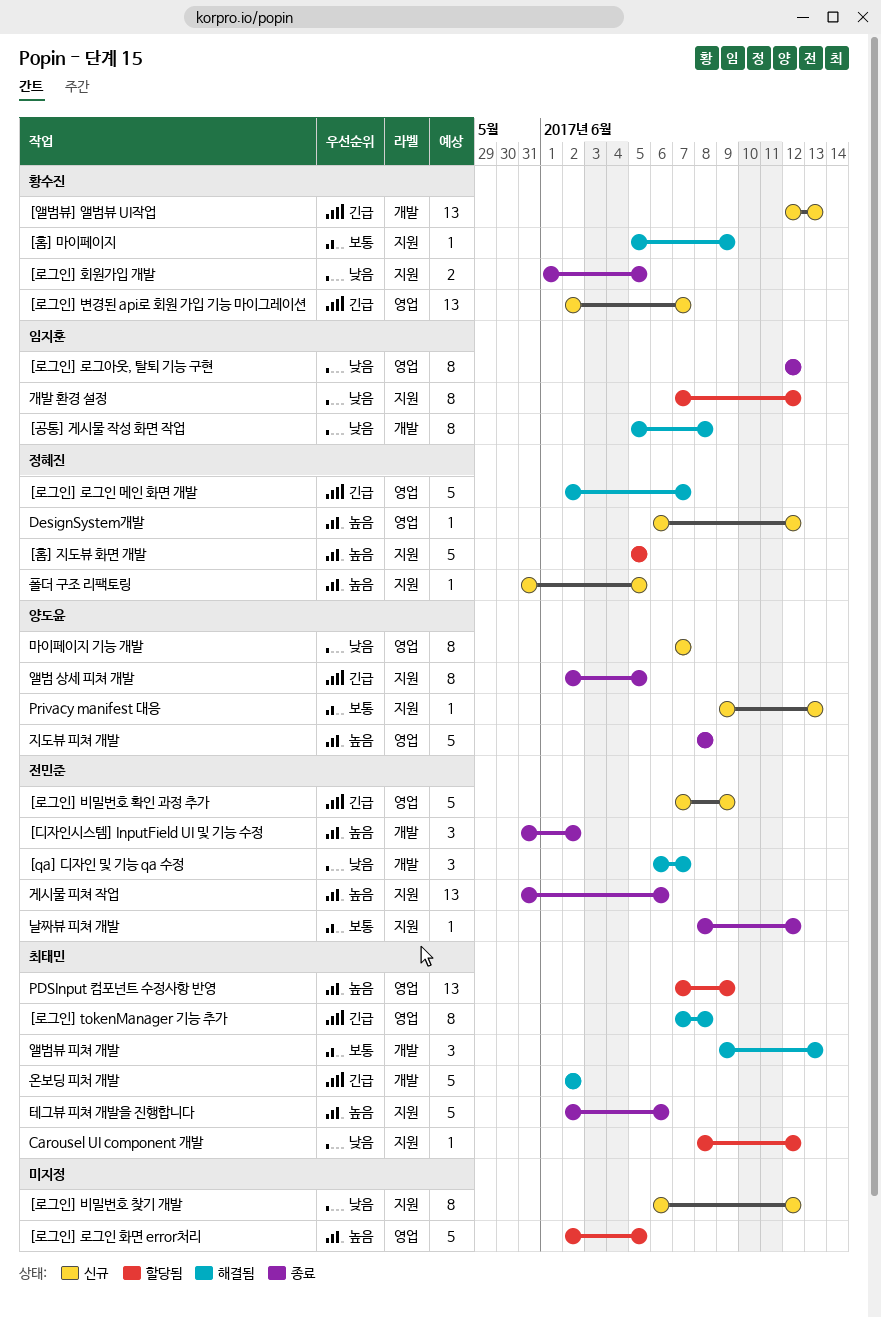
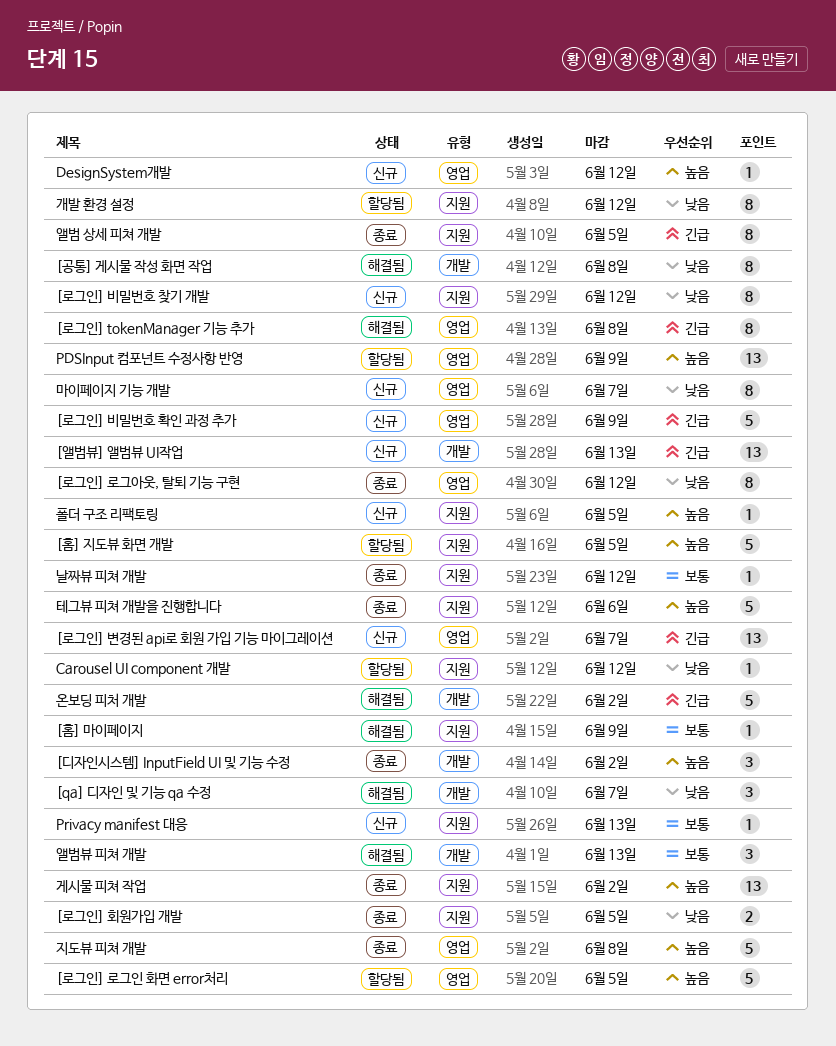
[로그인] 로그인 메인 화면 개발: present -> none
게시물 피쳐 작업, due: Jun 6 -> Jun 2

